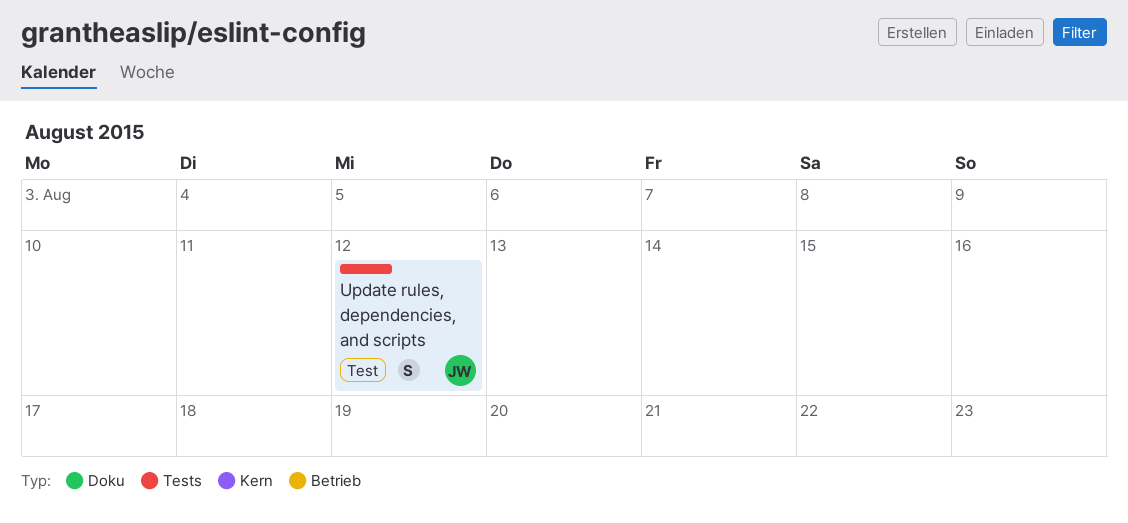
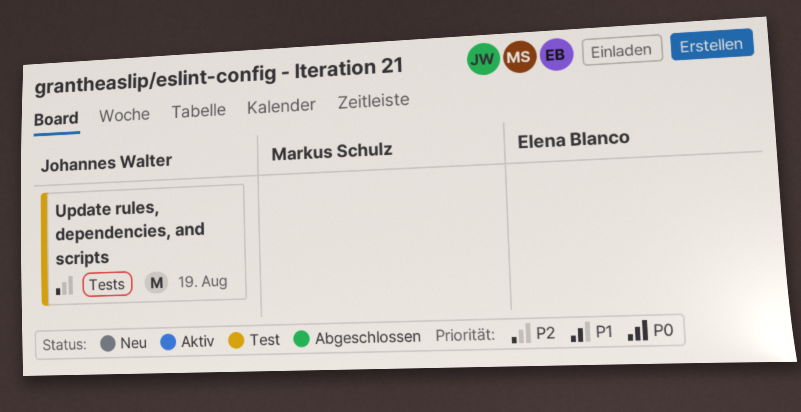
Update rules, dependencies, and scripts, estimate: S -> M
Update rules, dependencies, and scripts, due: Aug 12 -> Aug 19

